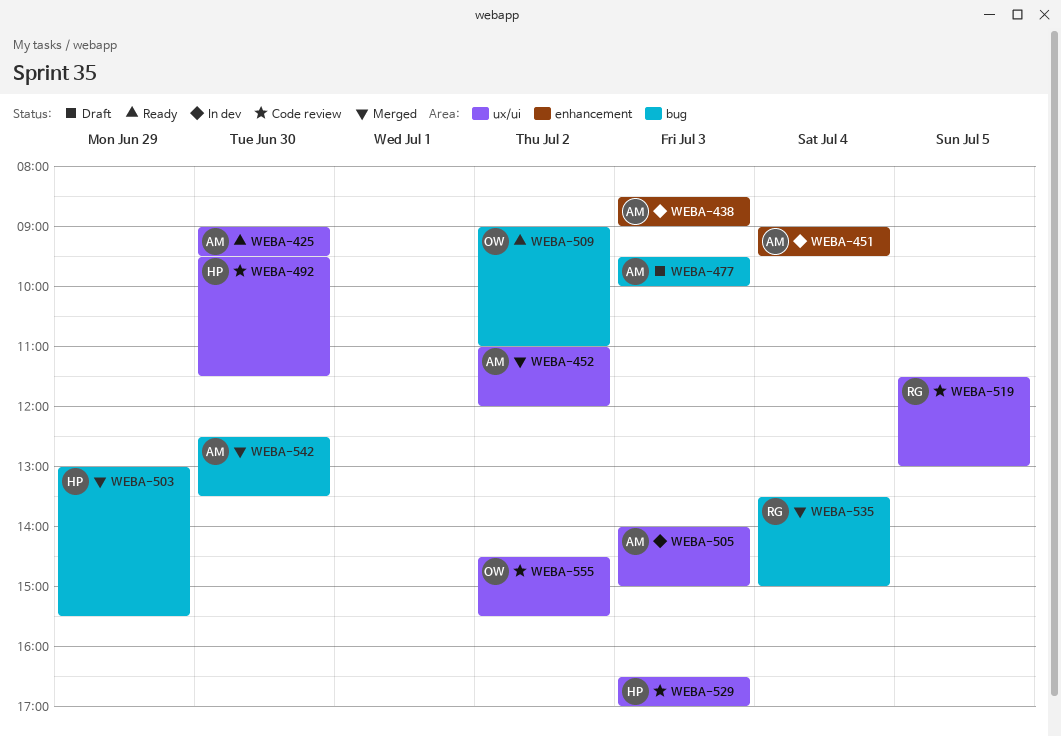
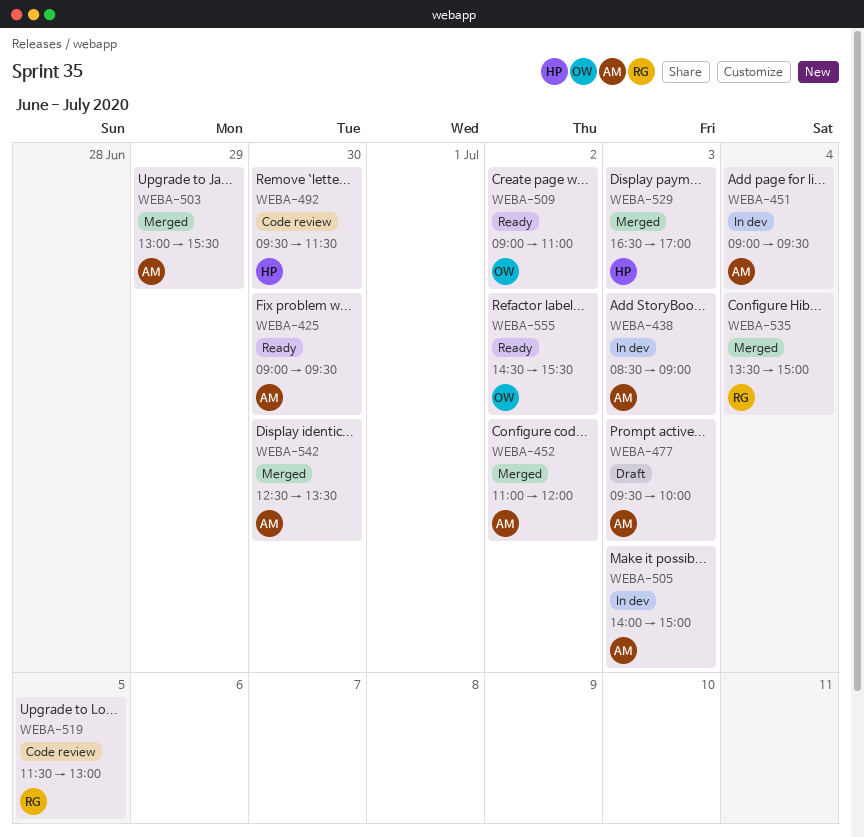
WEBA-503, owner: HP -> AM
WEBA-529, status: Code review -> Merged
WEBA-555, status: Code review -> Ready

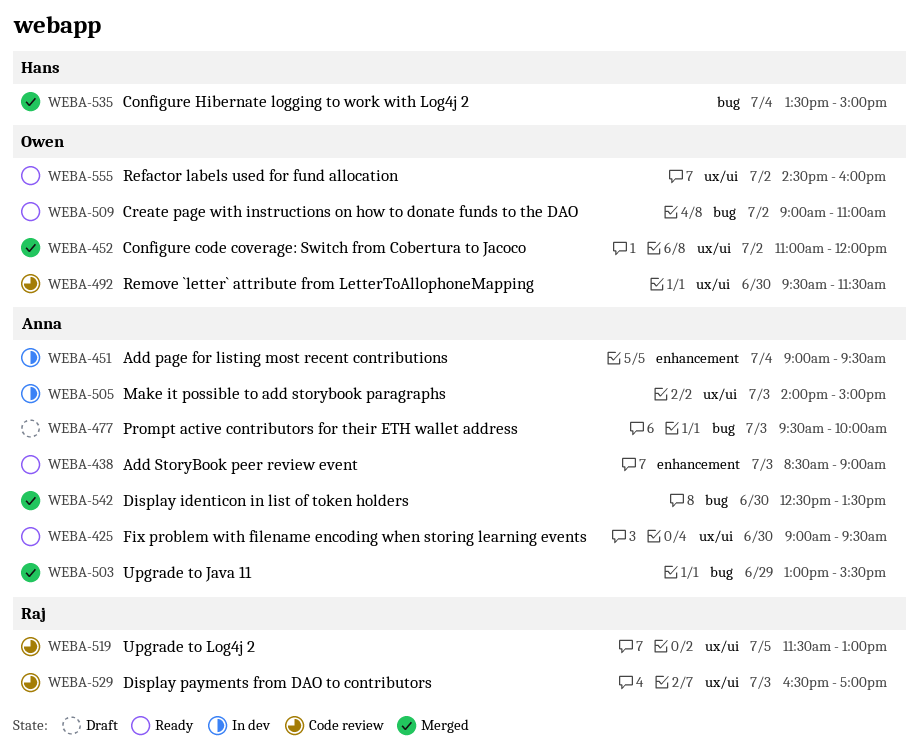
WEBA-438, status: In dev -> Ready
WEBA-452, owner: Anna -> Owen
WEBA-492, owner: Hans -> Owen
WEBA-529, status: Merged -> Code review
WEBA-529, owner: Hans -> Raj
WEBA-535, owner: Raj -> Hans
WEBA-555, ends: 15:30 -> 16:00

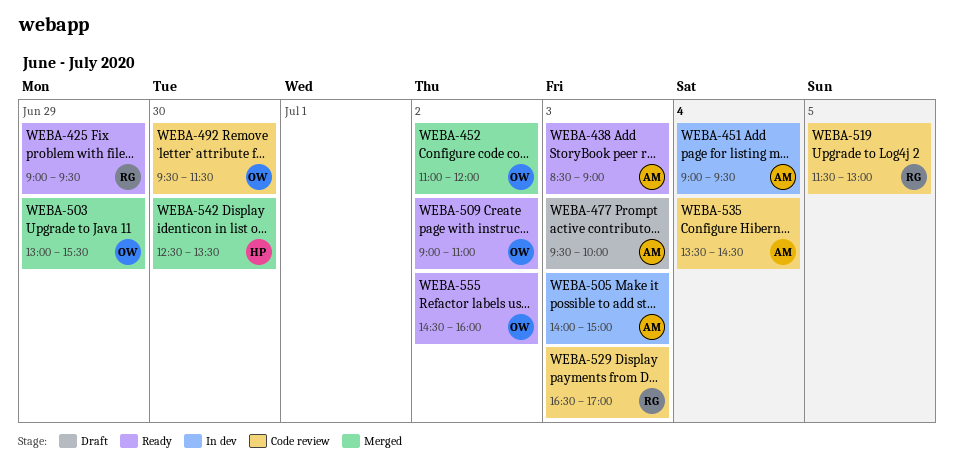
WEBA-425, owner: Anna -> Raj
WEBA-425, day: Jun 30 -> Jun 29
WEBA-503, owner: Anna -> Owen
WEBA-535, status: Merged -> Code review
WEBA-535, owner: Hans -> Anna
WEBA-535, ends: 15:00 -> 14:30
WEBA-542, owner: Anna -> Hans

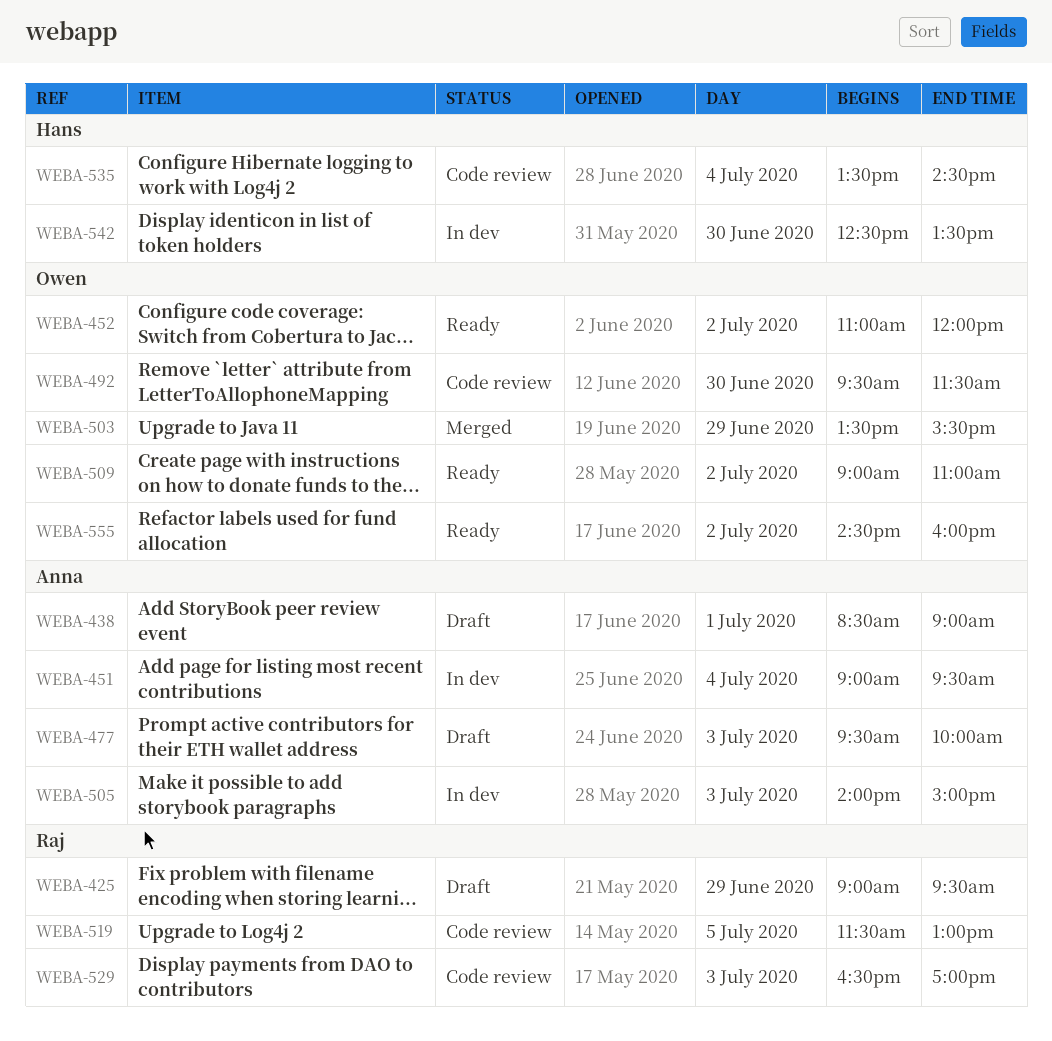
WEBA-425, status: Ready -> Draft
WEBA-438, status: Ready -> Draft
WEBA-438, day: Jul 3 -> Jul 1
WEBA-452, status: Merged -> Ready
WEBA-503, begins: 13:00 -> 13:30
WEBA-535, owner: Anna -> Hans
WEBA-542, status: Merged -> In dev

